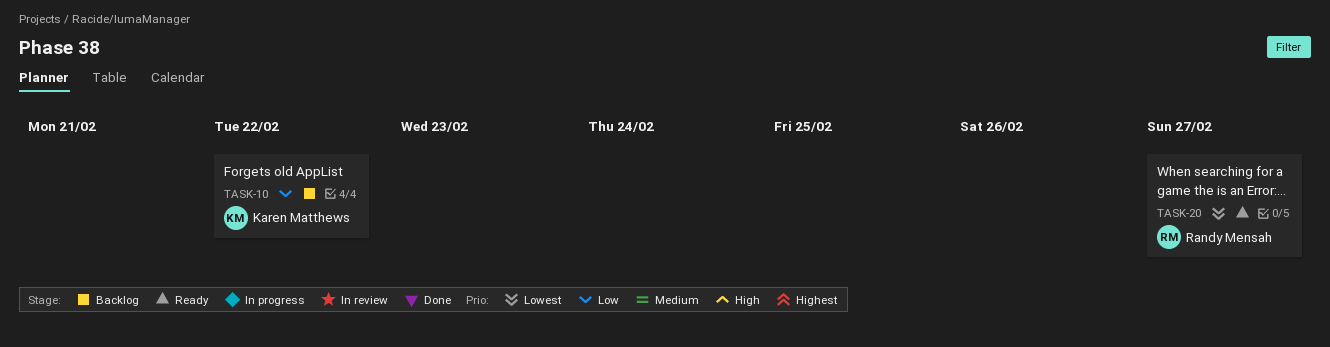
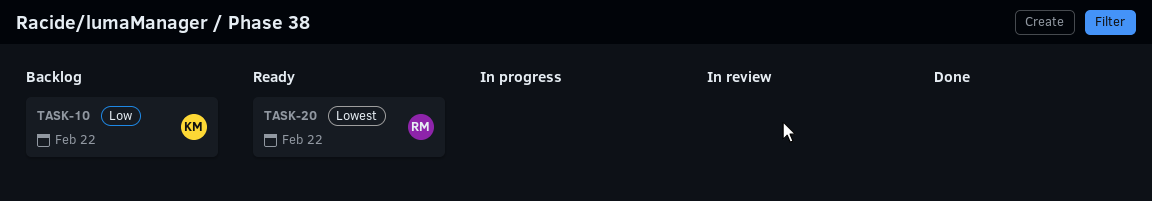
TASK-20, due: Feb 27 -> Feb 22

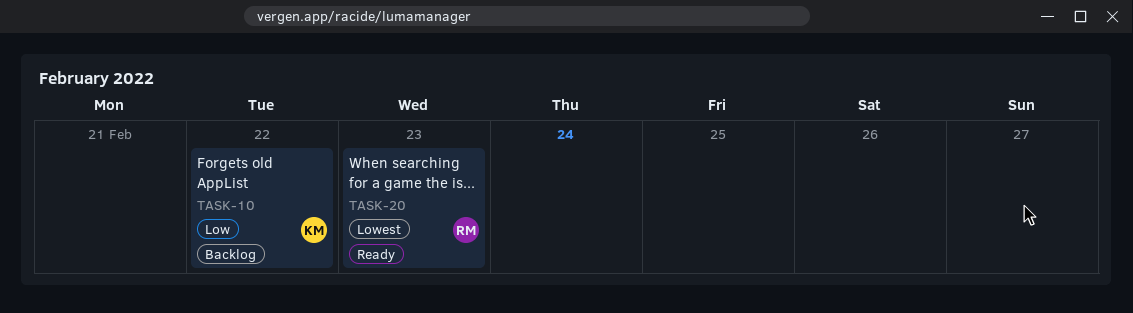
TASK-20, due: Feb 22 -> Feb 23

